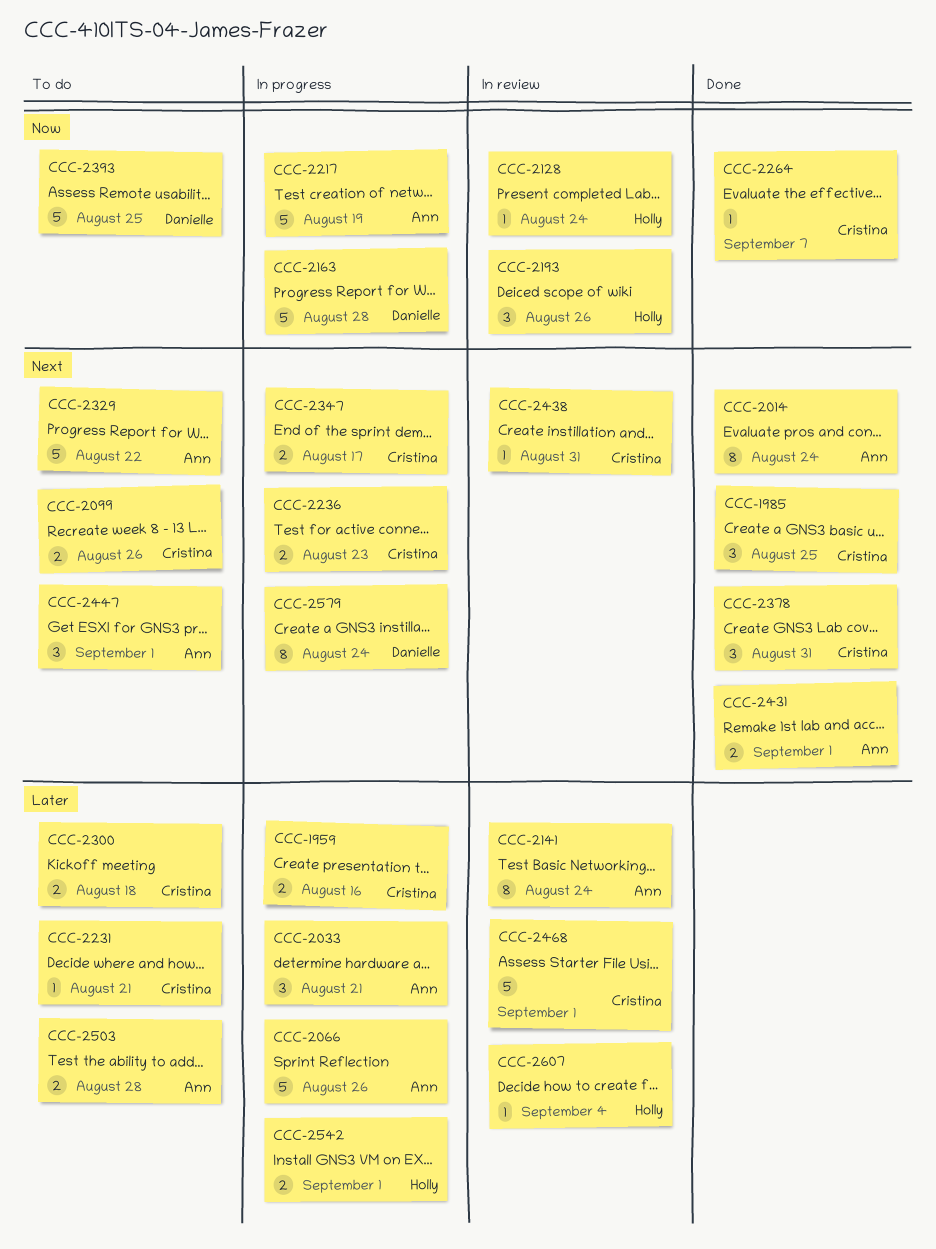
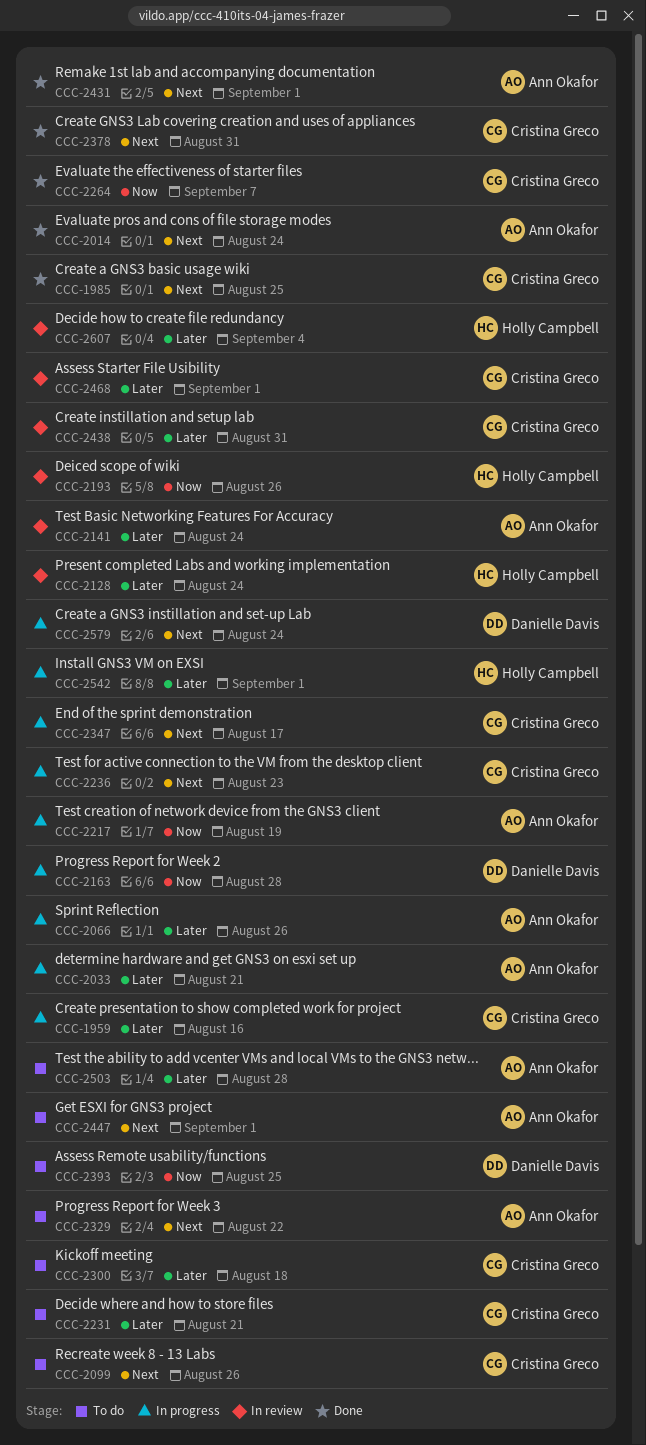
CCC-2128, priority: Now -> Later
CCC-2438, priority: Next -> Later

